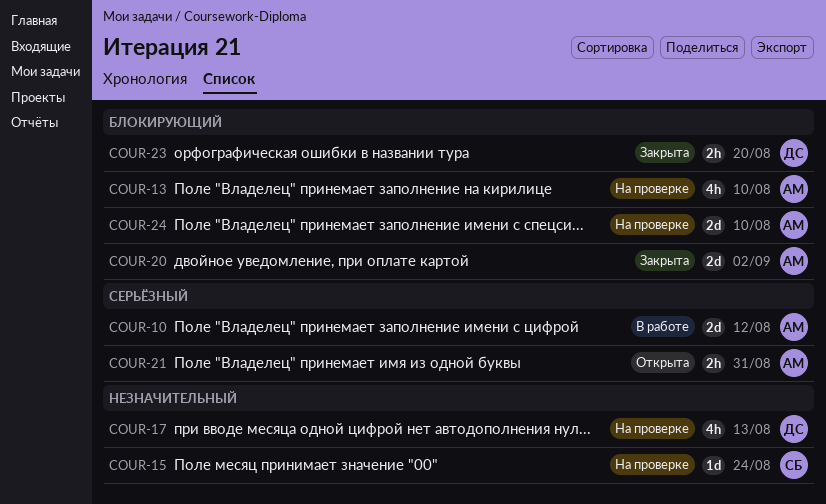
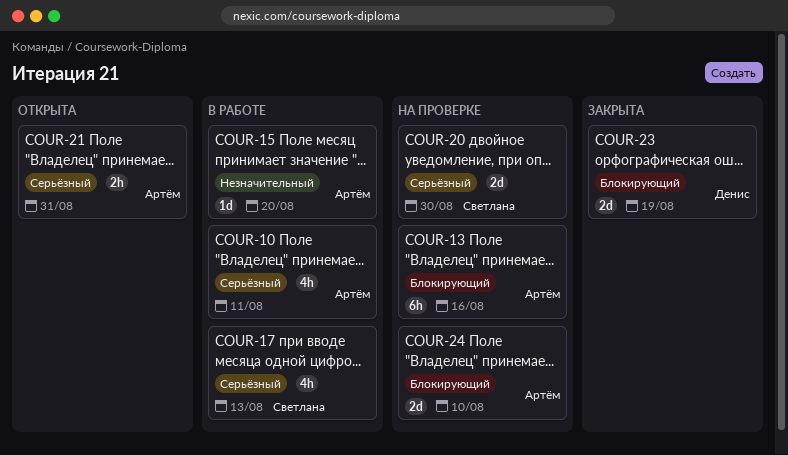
COUR-10, estimate: 2d -> 4h
COUR-10, due: Aug 12 -> Aug 11
COUR-13, estimate: 4h -> 6h
COUR-13, due: Aug 10 -> Aug 16
COUR-15, status: На проверке -> В работе
COUR-15, owner: Светлана -> Артём
COUR-15, due: Aug 24 -> Aug 20
COUR-17, status: На проверке -> В работе
COUR-17, owner: Денис -> Светлана
COUR-17, priority: Незначительный -> Серьёзный
COUR-20, status: Закрыта -> На проверке
COUR-20, owner: Артём -> Светлана
COUR-20, priority: Блокирующий -> Серьёзный
COUR-20, due: Sep 2 -> Aug 30
COUR-23, estimate: 2h -> 2d
COUR-23, due: Aug 20 -> Aug 19

